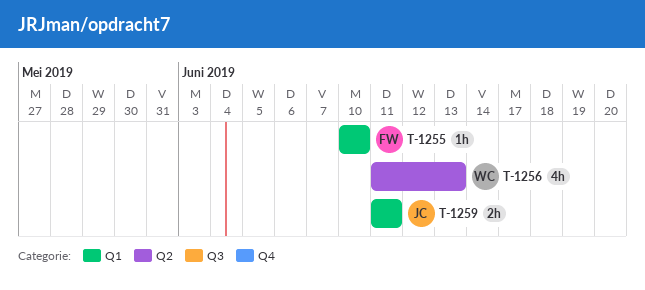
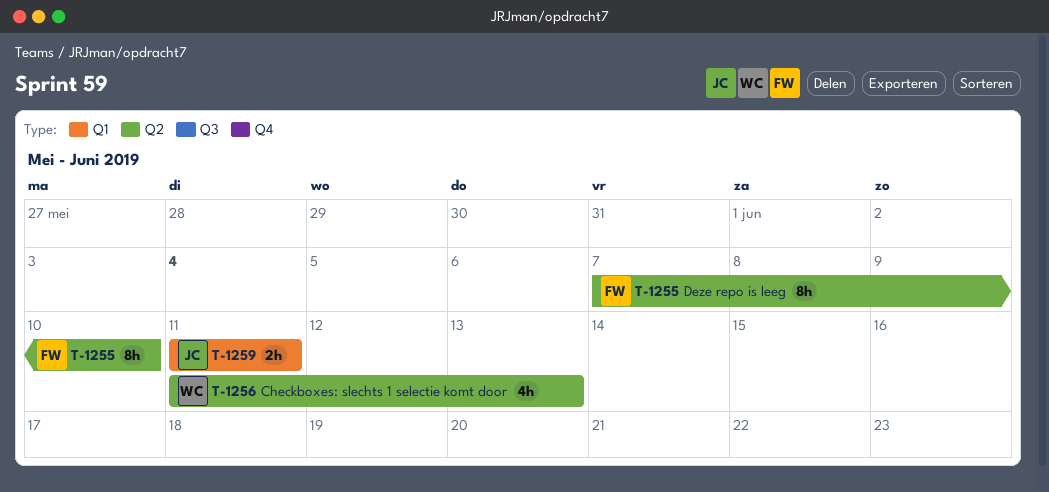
T-1255, label: Q1 -> Q2
T-1255, estimate: 1h -> 8h
T-1255, start: Jun 10 -> Jun 7

